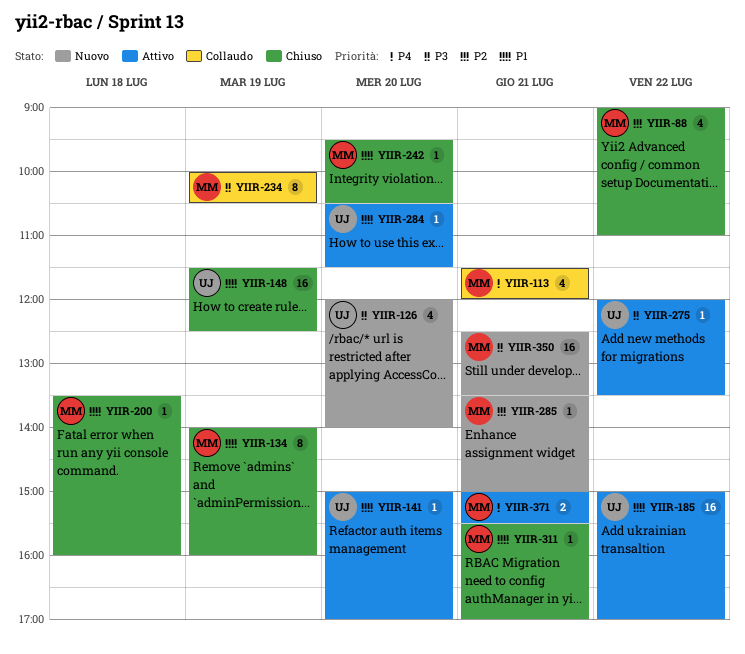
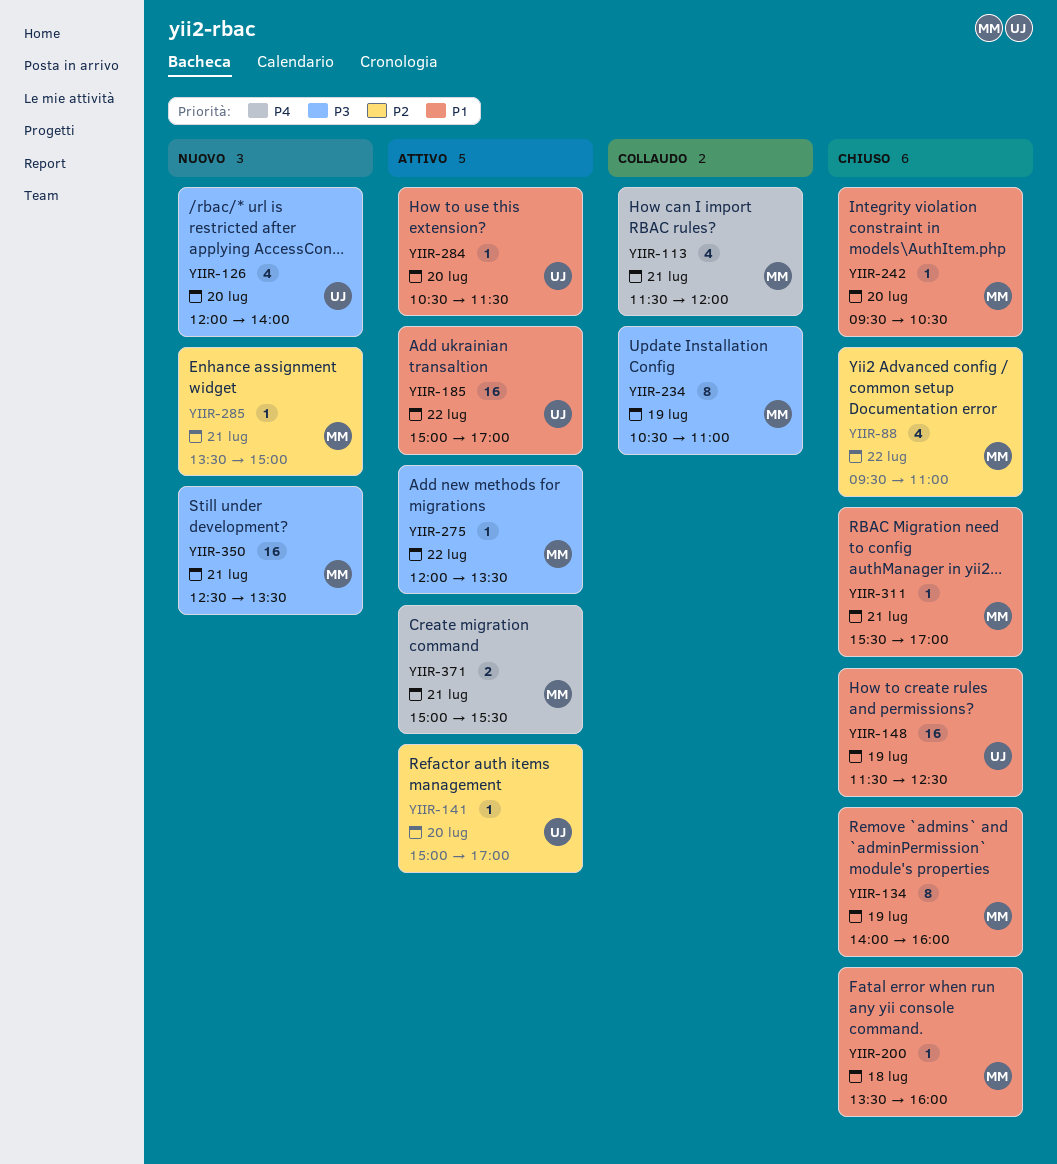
YIIR-88, begins: 09:00 -> 09:30
YIIR-141, priority: P1 -> P2
YIIR-234, begins: 10:00 -> 10:30
YIIR-234, ends: 10:30 -> 11:00
YIIR-275, owner: UJ -> MM

